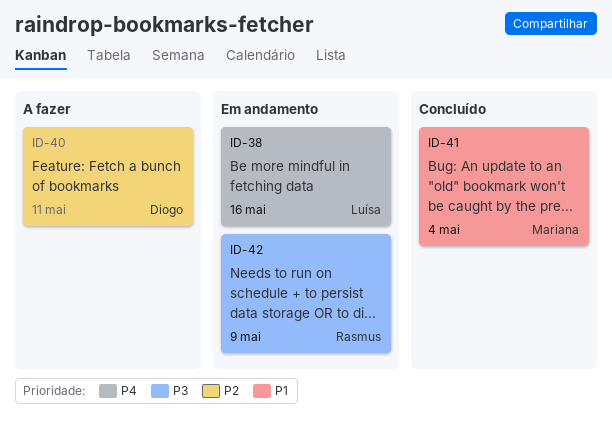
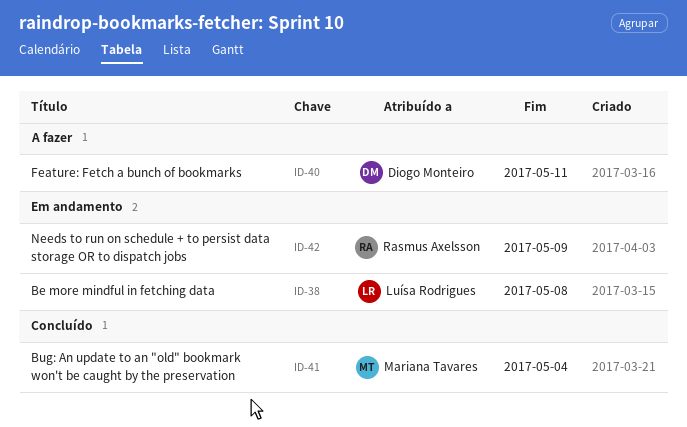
ID-38, due: May 16 -> May 8

